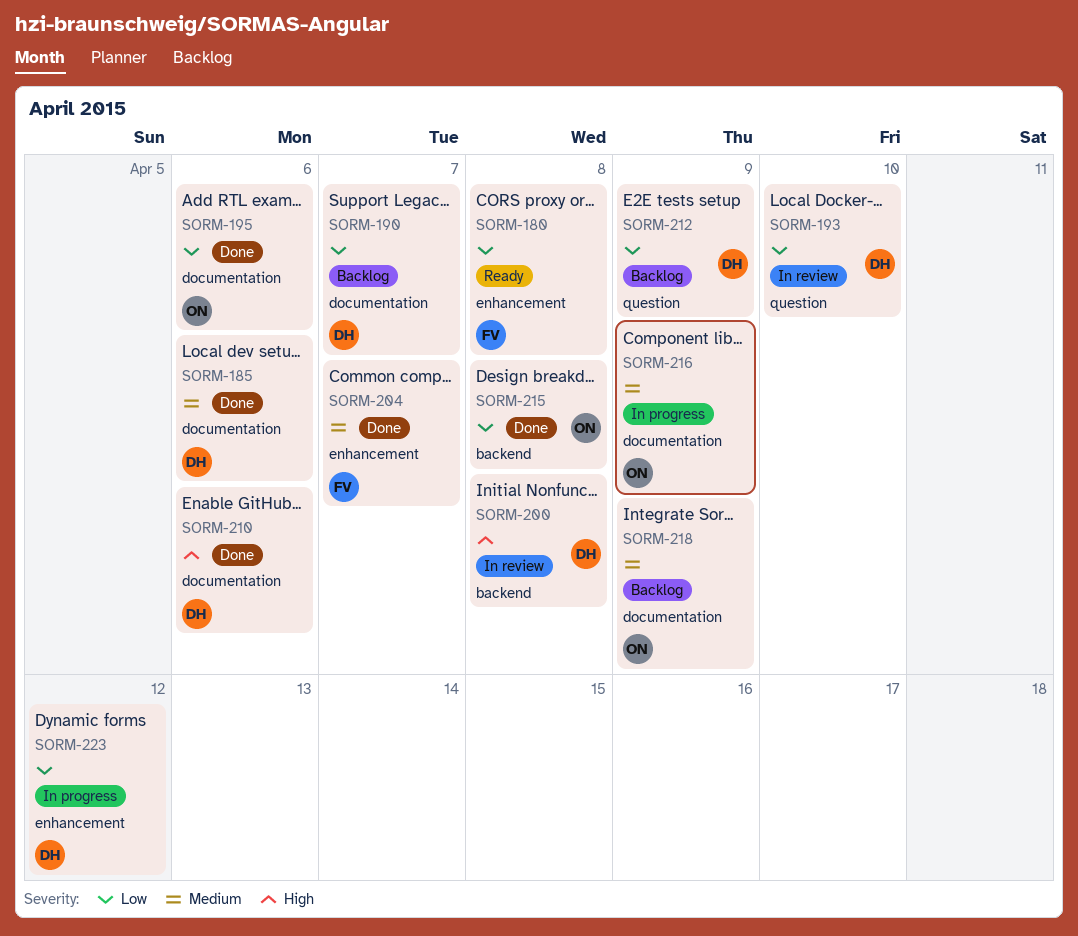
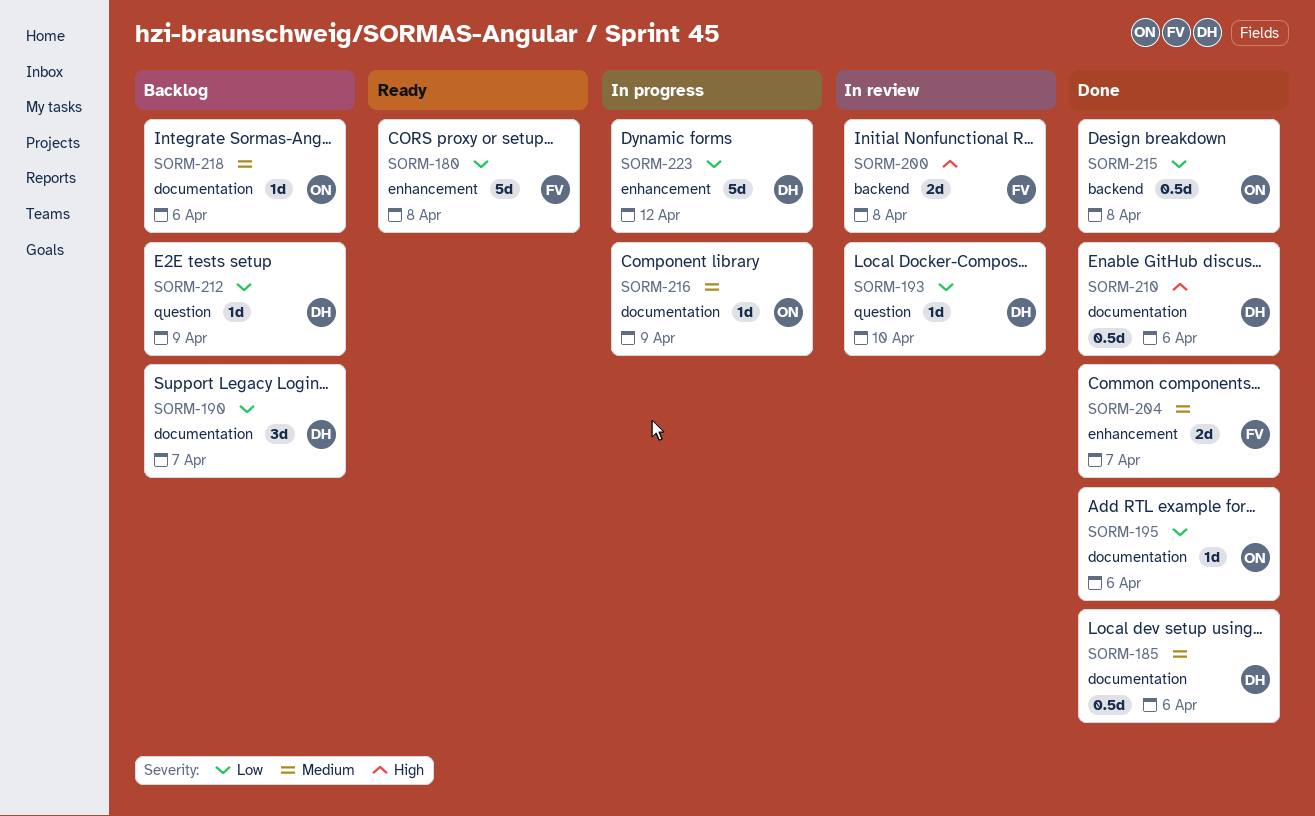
SORM-200, owner: DH -> FV
SORM-218, due: Apr 9 -> Apr 6

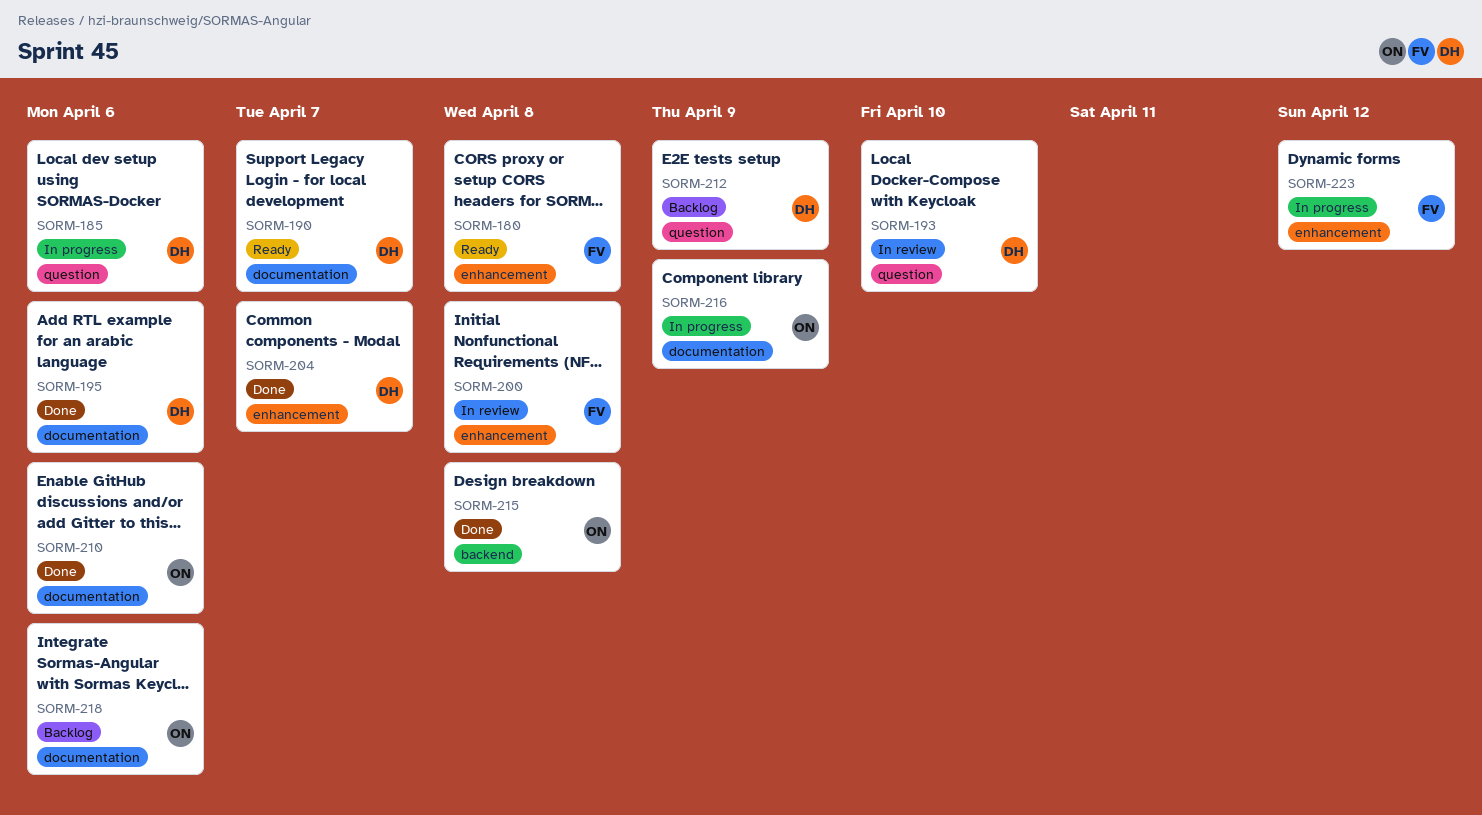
SORM-185, status: Done -> In progress
SORM-185, label: documentation -> question
SORM-190, status: Backlog -> Ready
SORM-195, owner: ON -> DH
SORM-200, label: backend -> enhancement
SORM-204, owner: FV -> DH
SORM-210, owner: DH -> ON
SORM-223, owner: DH -> FV

